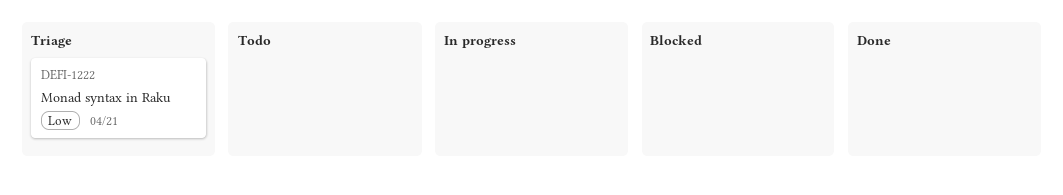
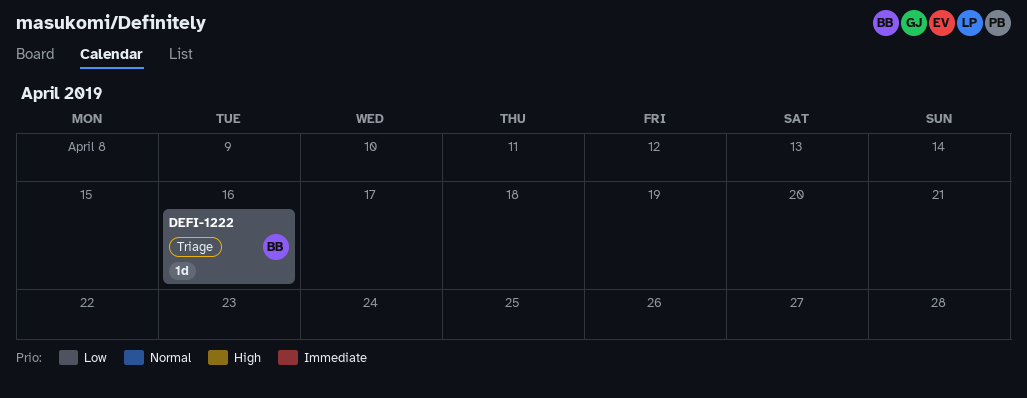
DEFI-1222, due: Apr 21 -> Apr 16

